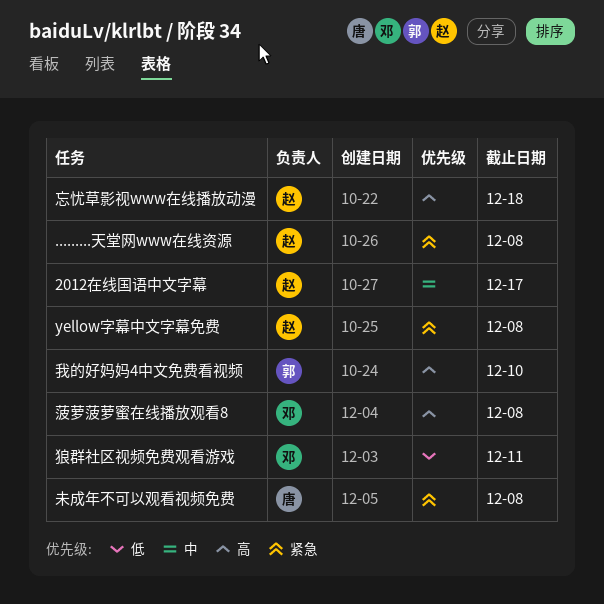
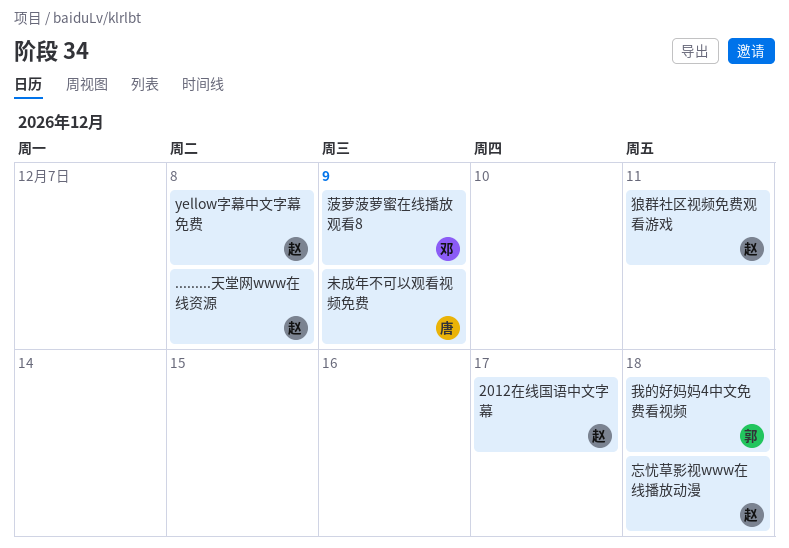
我的好妈妈4中文免费看视频, due: Dec 10 -> Dec 18
未成年不可以观看视频免费, due: Dec 8 -> Dec 9
狼群社区视频免费观看游戏, owner: 邓 -> 赵
菠萝菠萝蜜在线播放观看8, due: Dec 8 -> Dec 9

